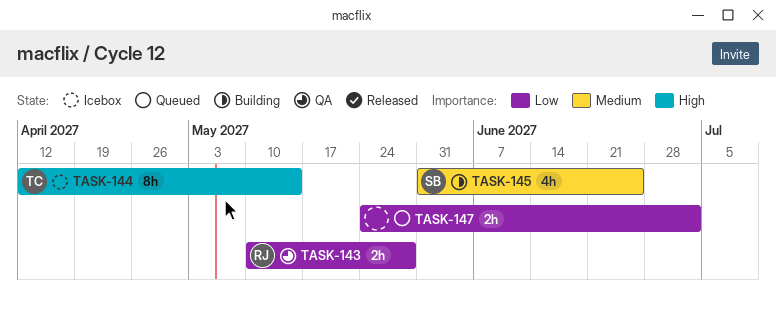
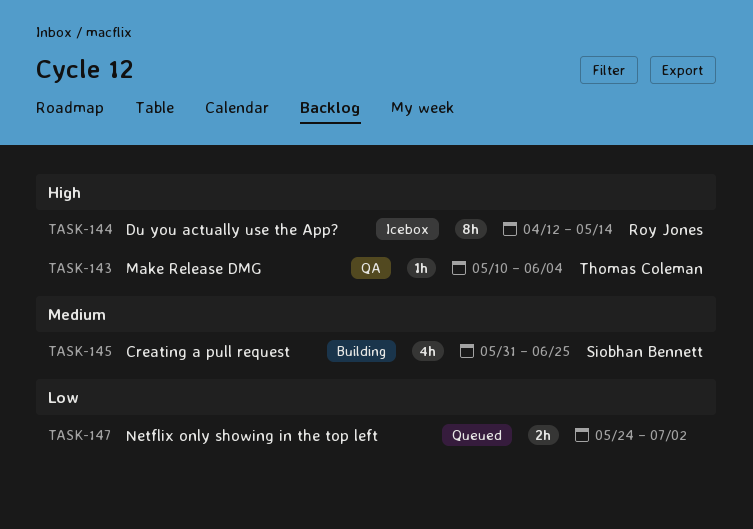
TASK-143, owner: Roy Jones -> Thomas Coleman
TASK-143, priority: Low -> High
TASK-143, estimate: 2h -> 1h
TASK-143, due: May 28 -> Jun 4
TASK-144, owner: Thomas Coleman -> Roy Jones

